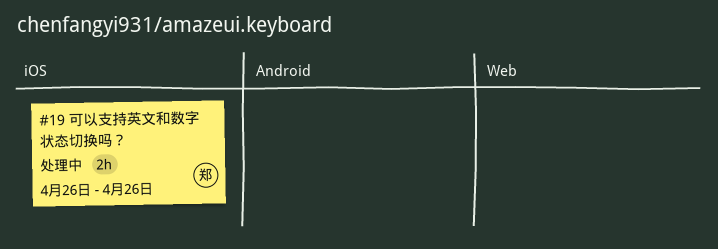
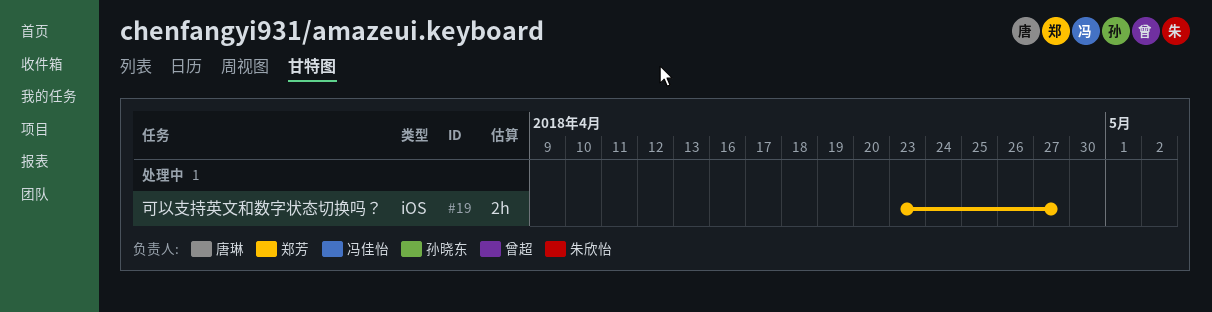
#19, start: Apr 26 -> Apr 23
#19, due: Apr 26 -> Apr 27

